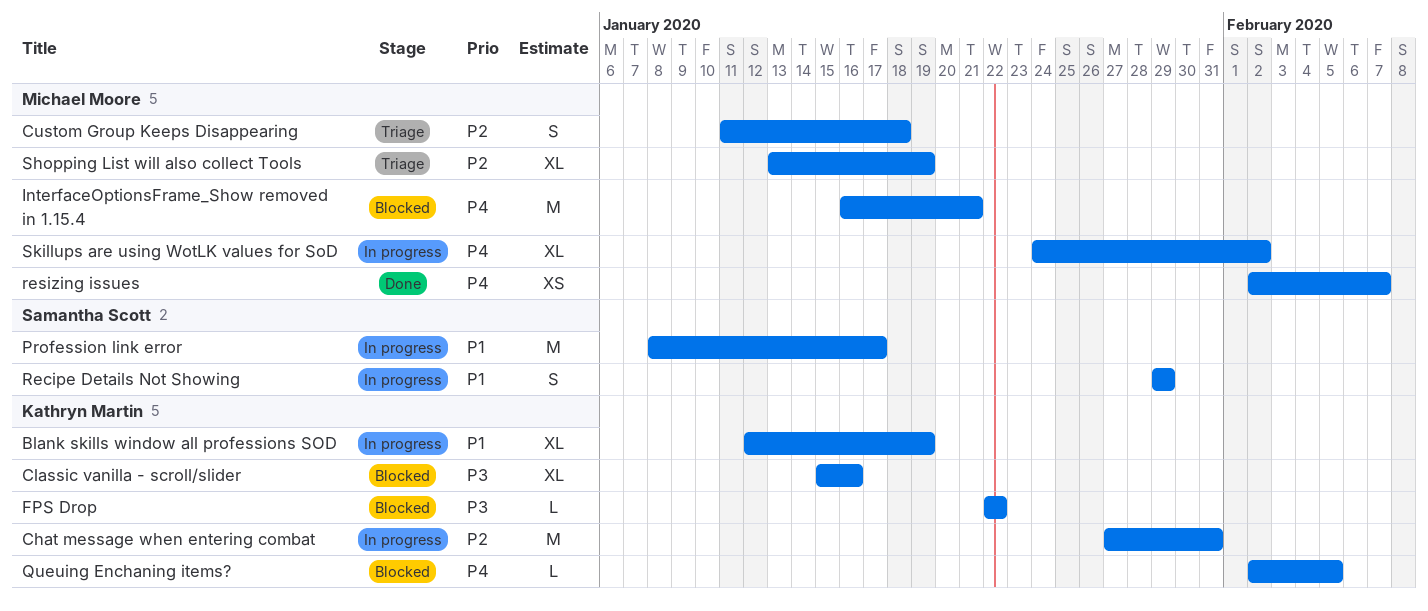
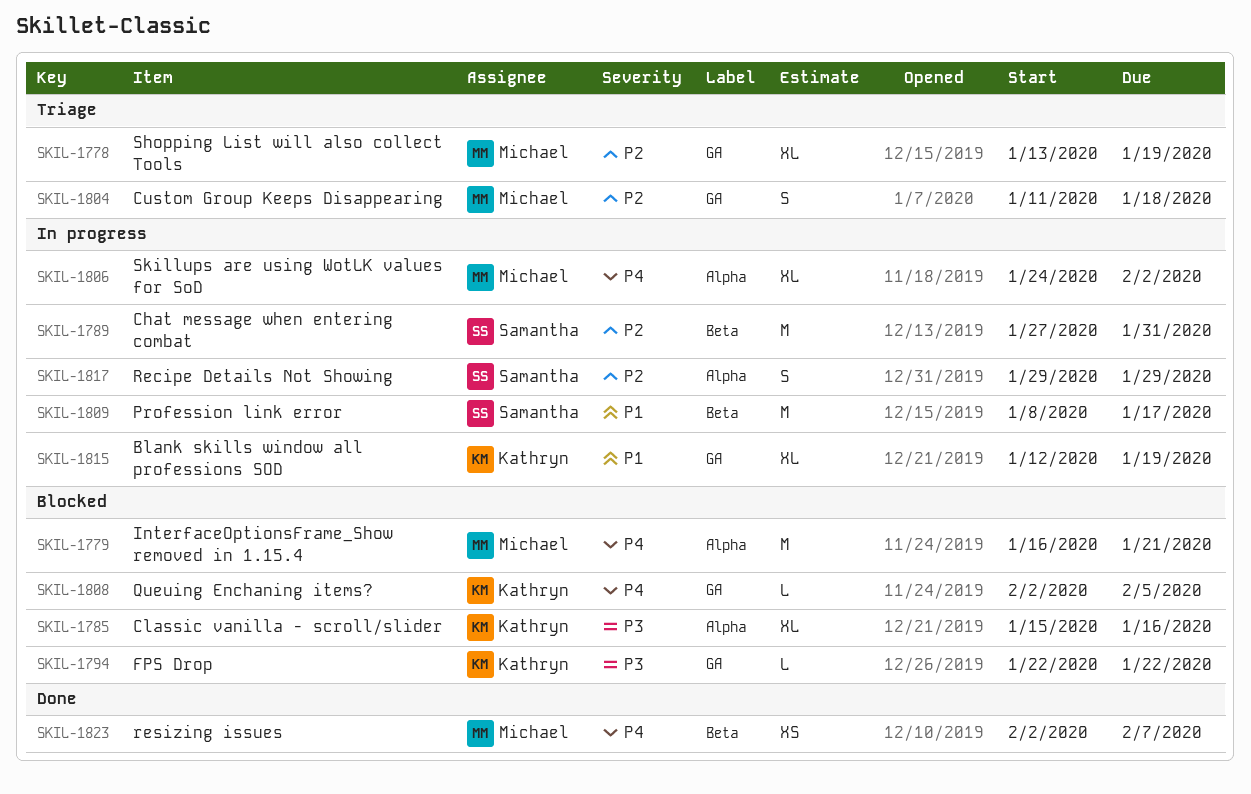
Chat message when entering combat, owner: Kathryn Martin -> Samantha Scott
Recipe Details Not Showing, priority: P1 -> P2

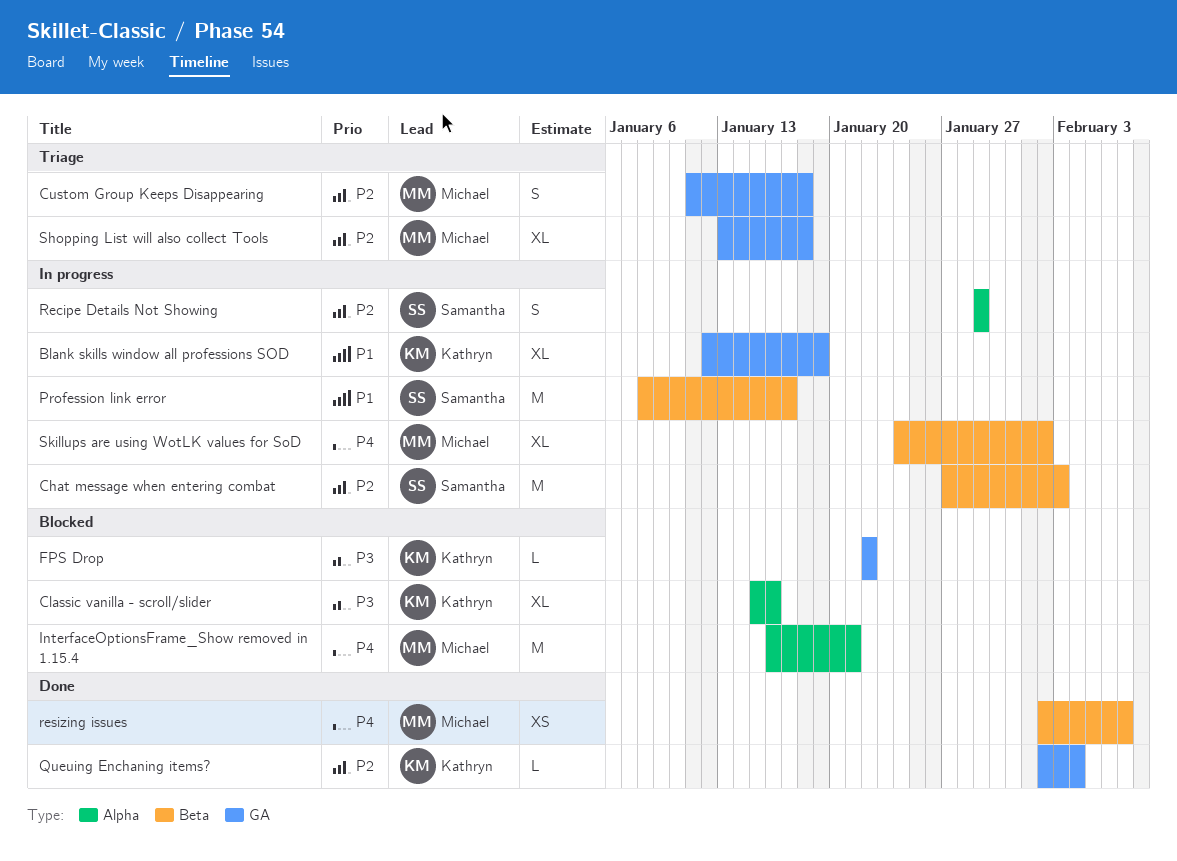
Chat message when entering combat, due: Jan 31 -> Feb 3
Queuing Enchaning items?, status: Blocked -> Done
Queuing Enchaning items?, priority: P4 -> P2
Queuing Enchaning items?, due: Feb 5 -> Feb 4
Shopping List will also collect Tools, due: Jan 19 -> Jan 18
Skillups are using WotLK values for SoD, label: Alpha -> Beta

